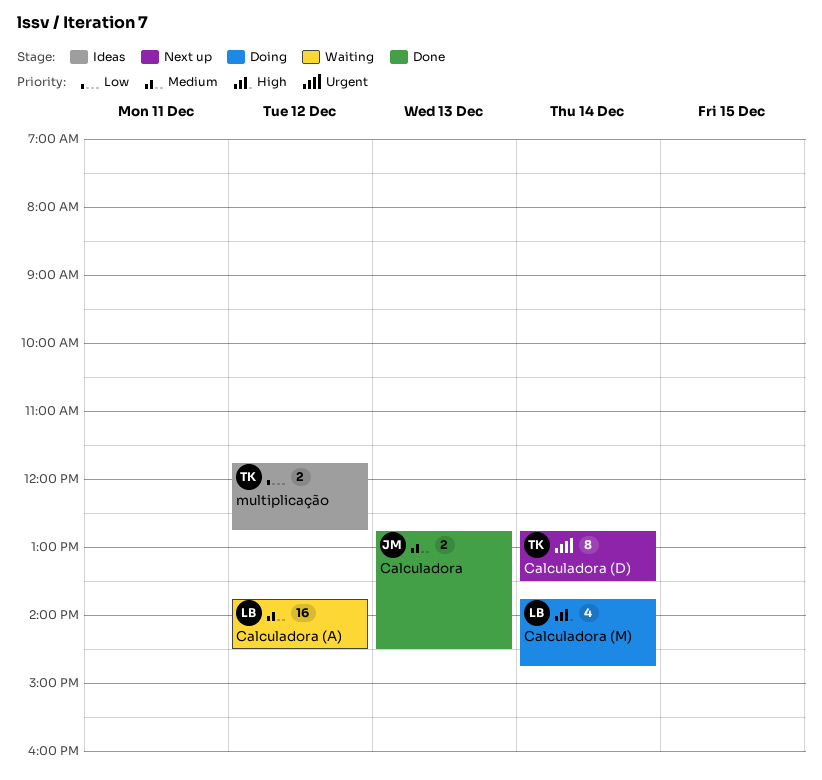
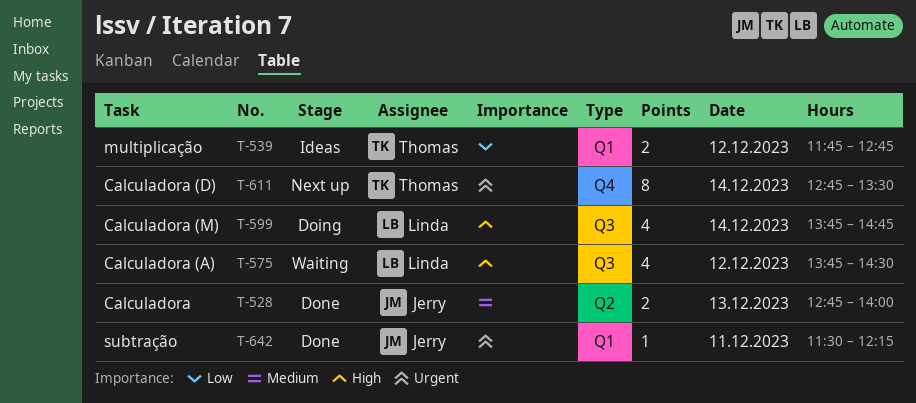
Calculadora, ends: 14:30 -> 14:00
Calculadora (A), priority: Medium -> High
Calculadora (A), estimate: 16 -> 4
subtração: none -> present

